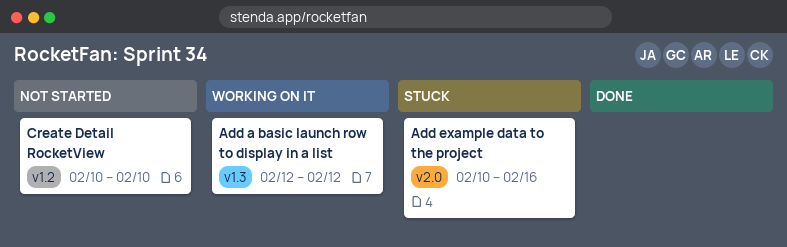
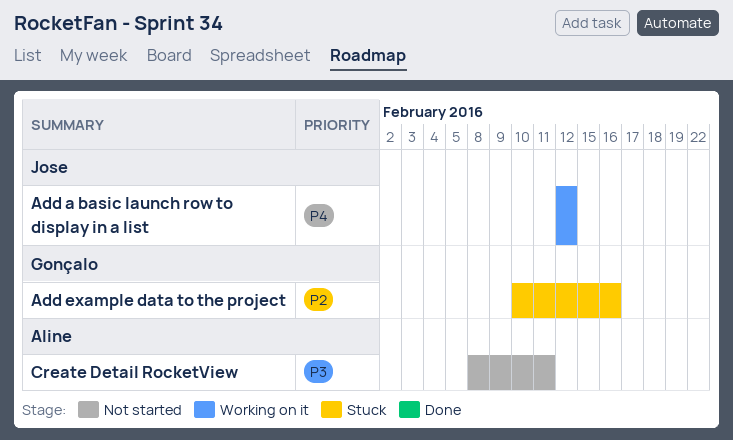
Create Detail RocketView, start: Feb 10 -> Feb 8
Create Detail RocketView, due: Feb 10 -> Feb 11

